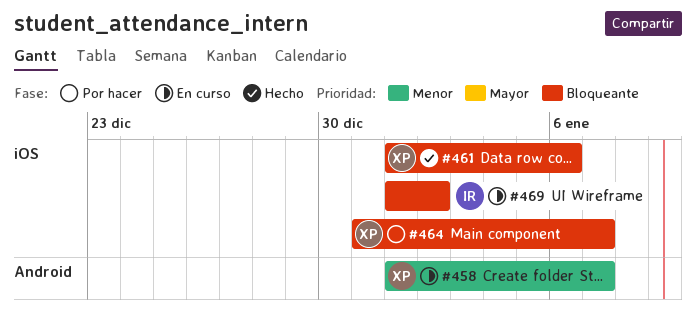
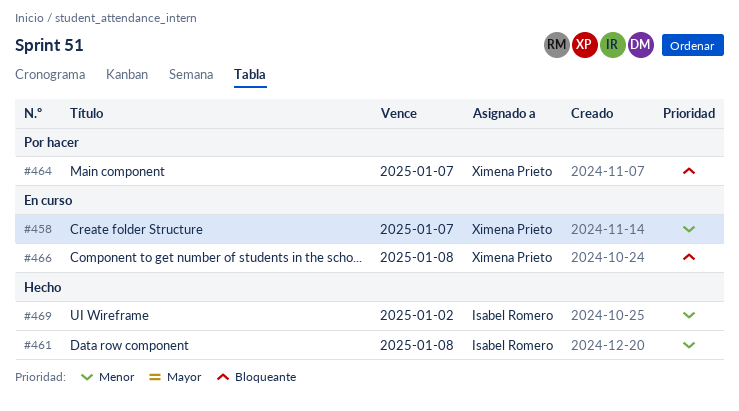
#461, owner: Ximena Prieto -> Isabel Romero
#461, priority: Bloqueante -> Menor
#461, due: Jan 6 -> Jan 8
#466: none -> present
#469, status: En curso -> Hecho
#469, priority: Bloqueante -> Menor

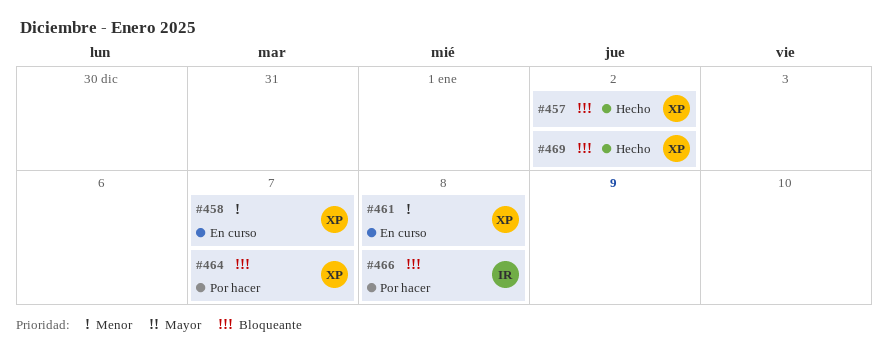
#457: none -> present
#461, status: Hecho -> En curso
#461, owner: Isabel Romero -> Ximena Prieto
#466, status: En curso -> Por hacer
#466, owner: Ximena Prieto -> Isabel Romero
#469, owner: Isabel Romero -> Ximena Prieto
#469, priority: Menor -> Bloqueante

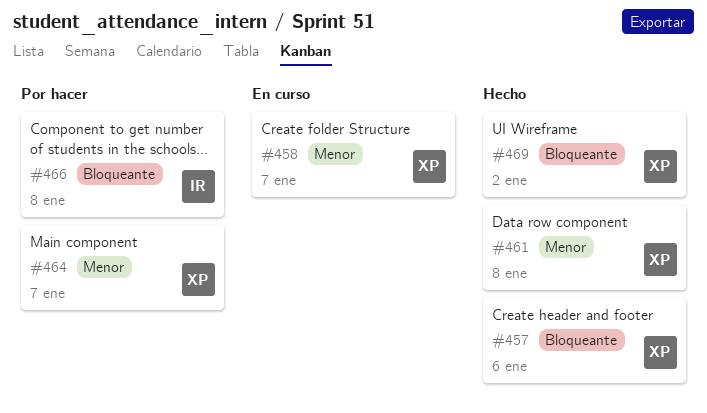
#457, due: Jan 2 -> Jan 6
#461, status: En curso -> Hecho
#464, priority: Bloqueante -> Menor

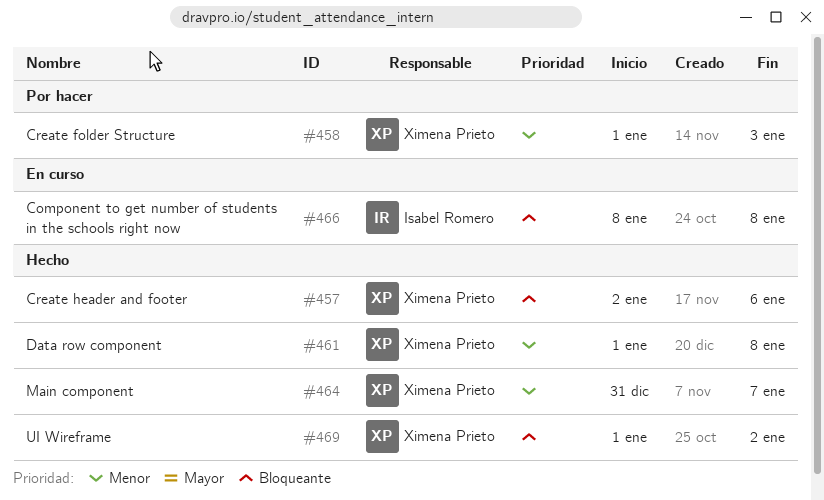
#458, status: En curso -> Por hacer
#458, due: Jan 7 -> Jan 3
#464, status: Por hacer -> Hecho
#466, status: Por hacer -> En curso

